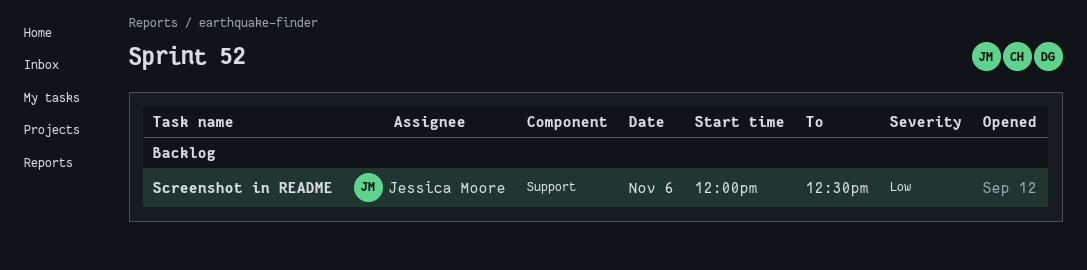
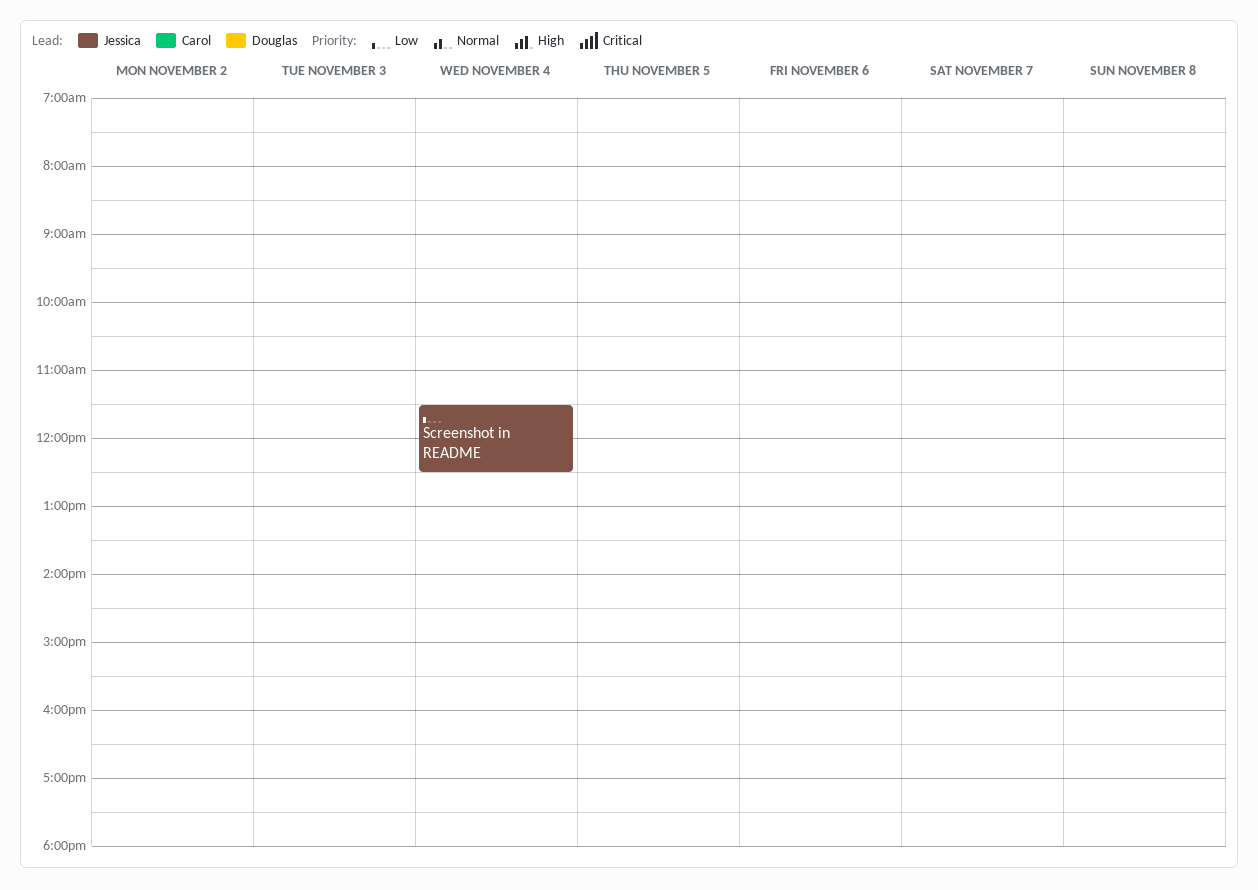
Screenshot in README, day: Nov 6 -> Nov 4
Screenshot in README, begins: 12:00 -> 11:30

